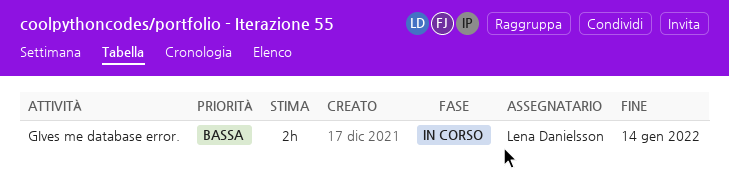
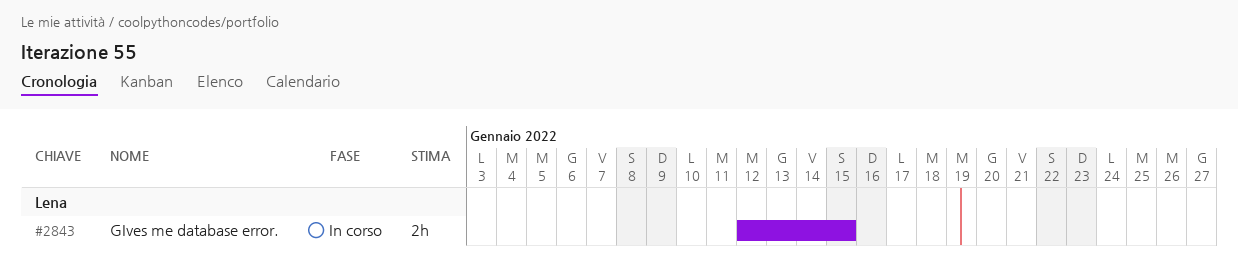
GIves me database error., due: Jan 14 -> Jan 15

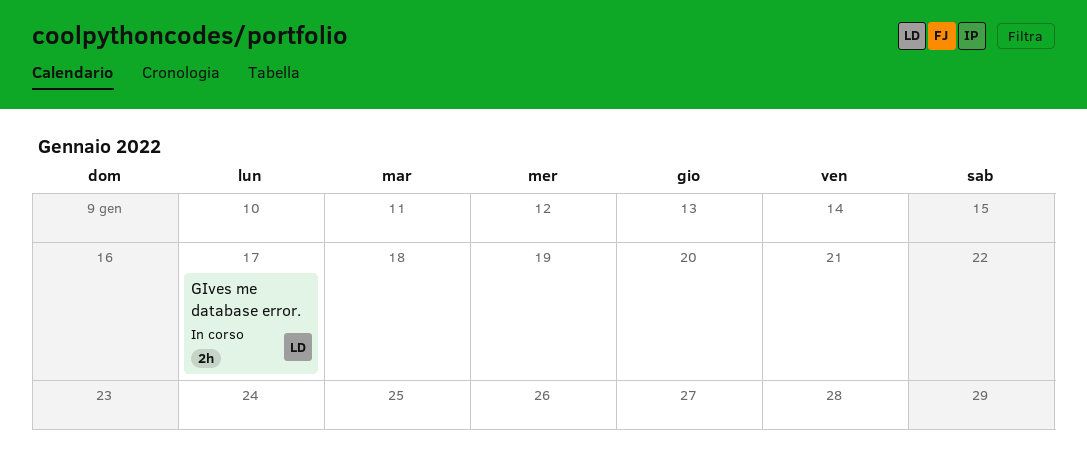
GIves me database error., due: Jan 15 -> Jan 17

